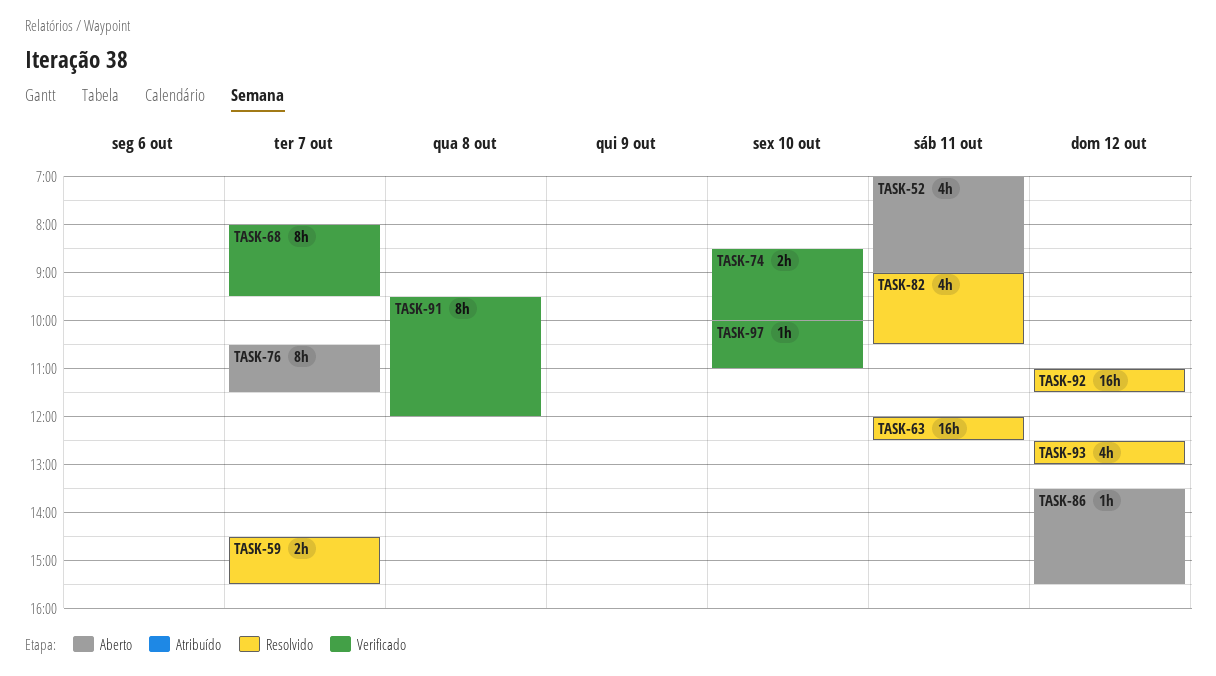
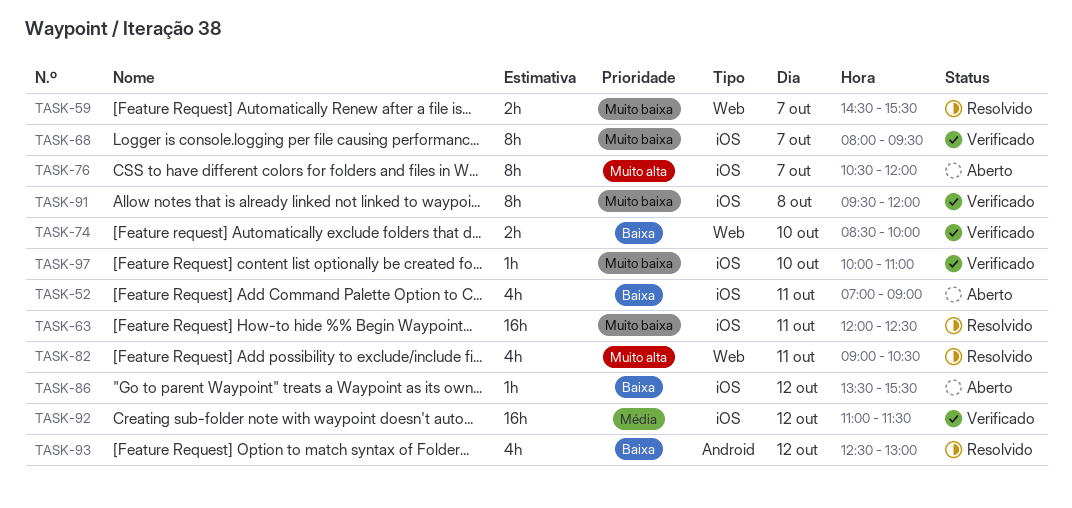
TASK-76, ends: 11:30 -> 12:00
TASK-92, status: Resolvido -> Verificado

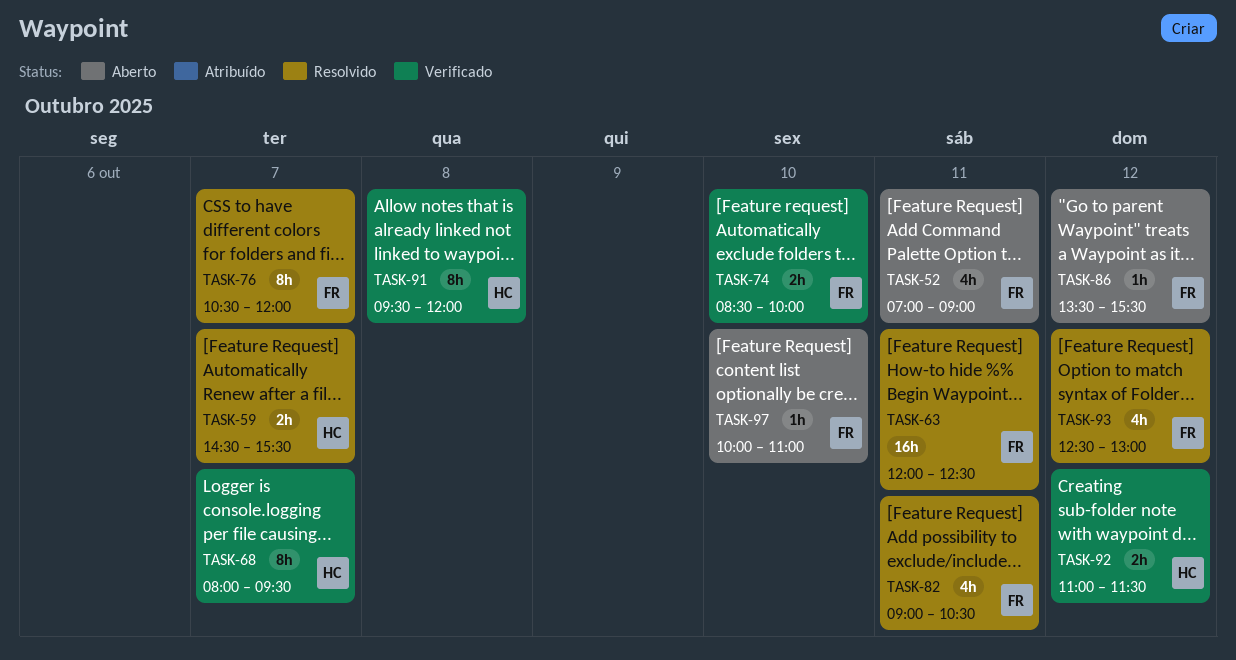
TASK-76, status: Aberto -> Resolvido
TASK-92, estimate: 16h -> 2h
TASK-97, status: Verificado -> Aberto

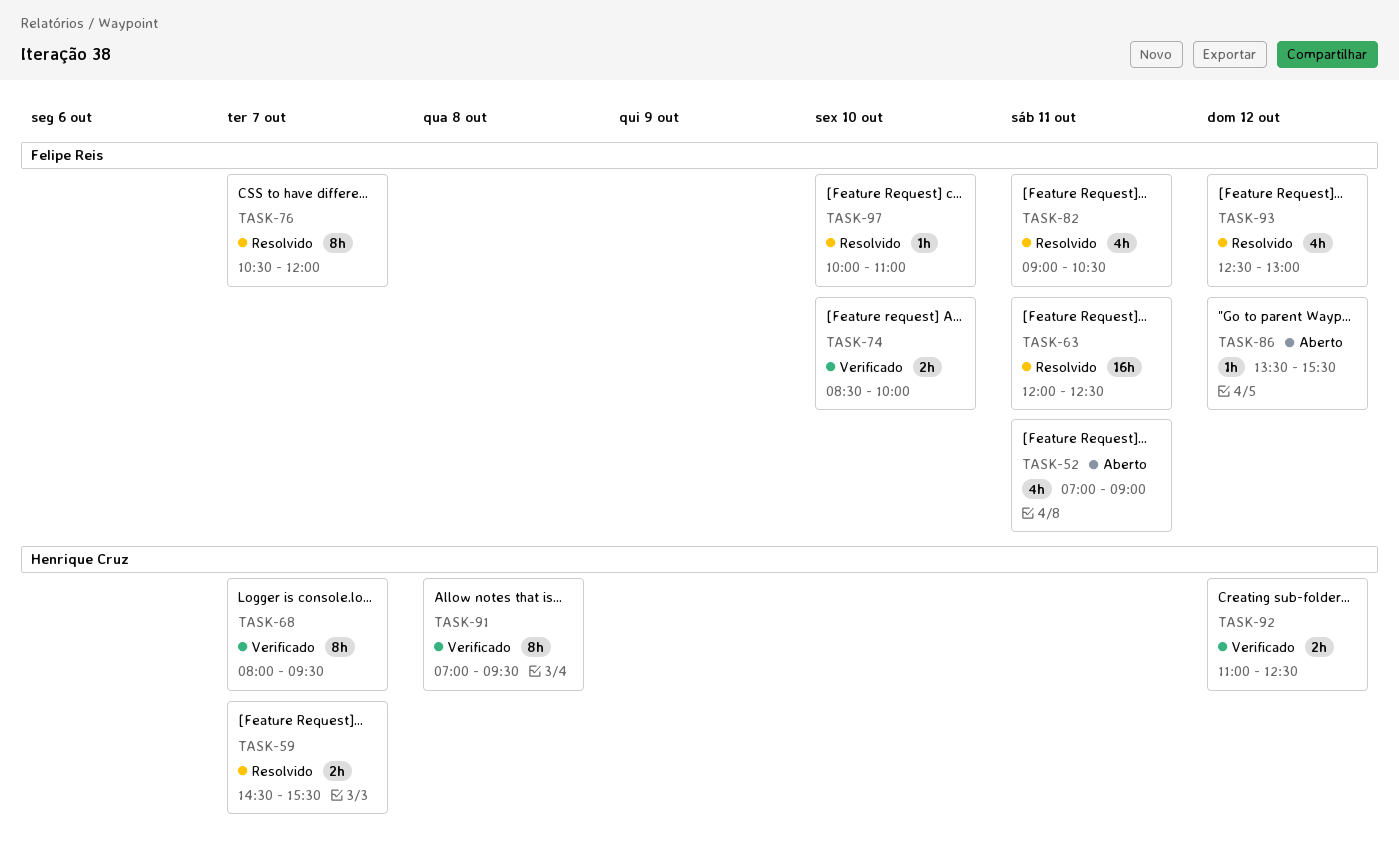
TASK-91, begins: 09:30 -> 07:00
TASK-91, ends: 12:00 -> 09:30
TASK-92, ends: 11:30 -> 12:30
TASK-97, status: Aberto -> Resolvido

